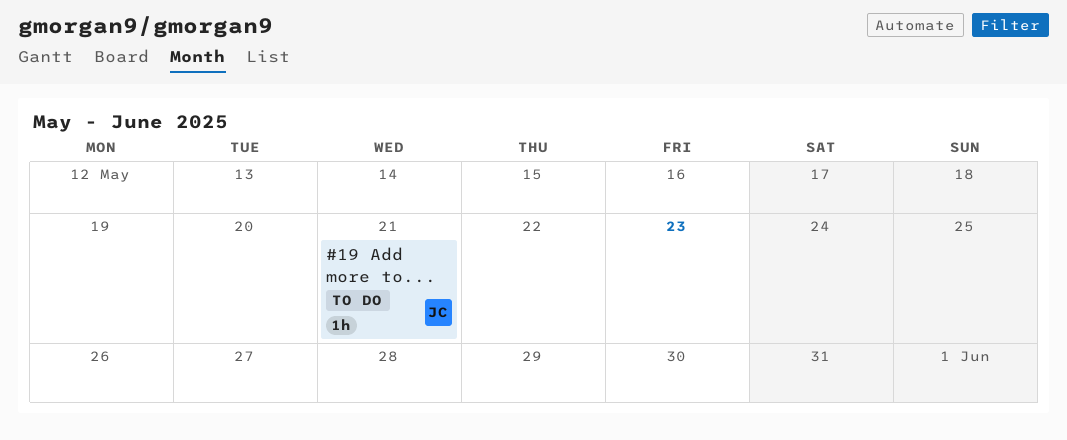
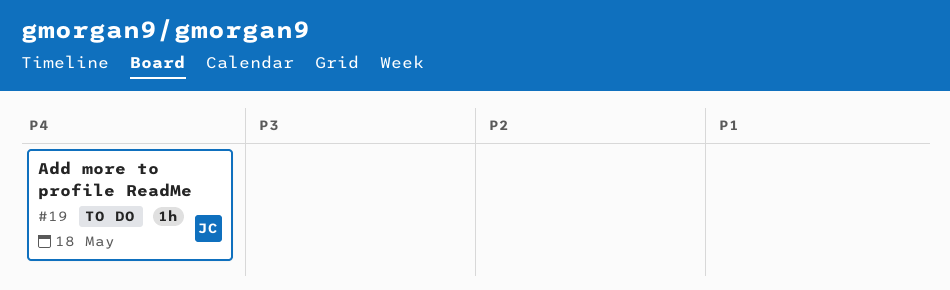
#19, due: May 21 -> May 18

